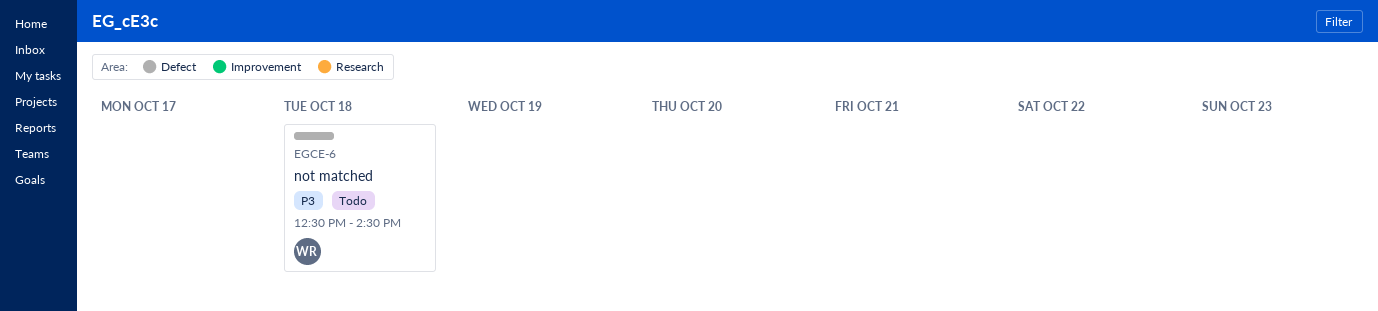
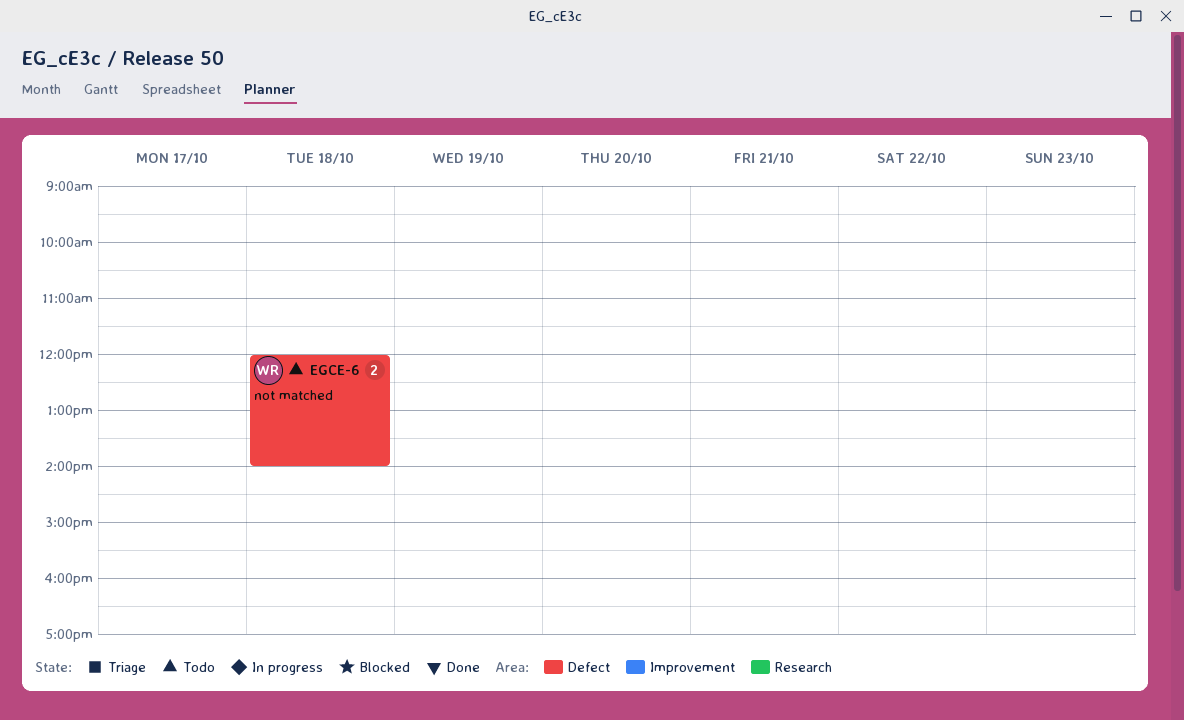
EGCE-6, begins: 12:30 -> 12:00
EGCE-6, ends: 14:30 -> 14:00

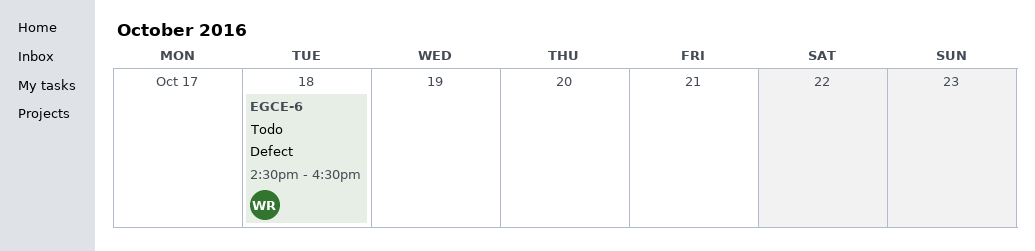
EGCE-6, begins: 12:00 -> 14:30
EGCE-6, ends: 14:00 -> 16:30

